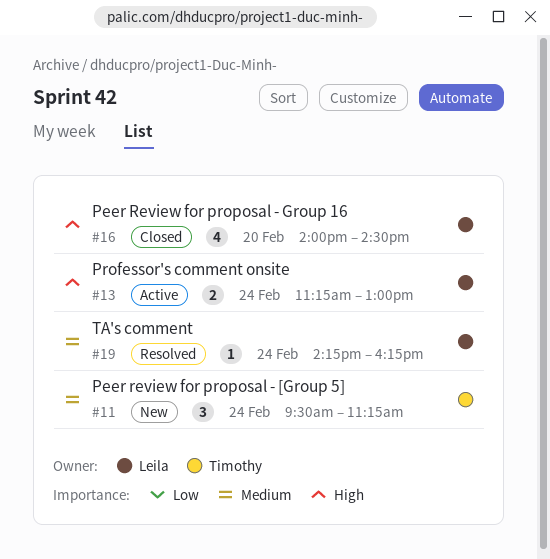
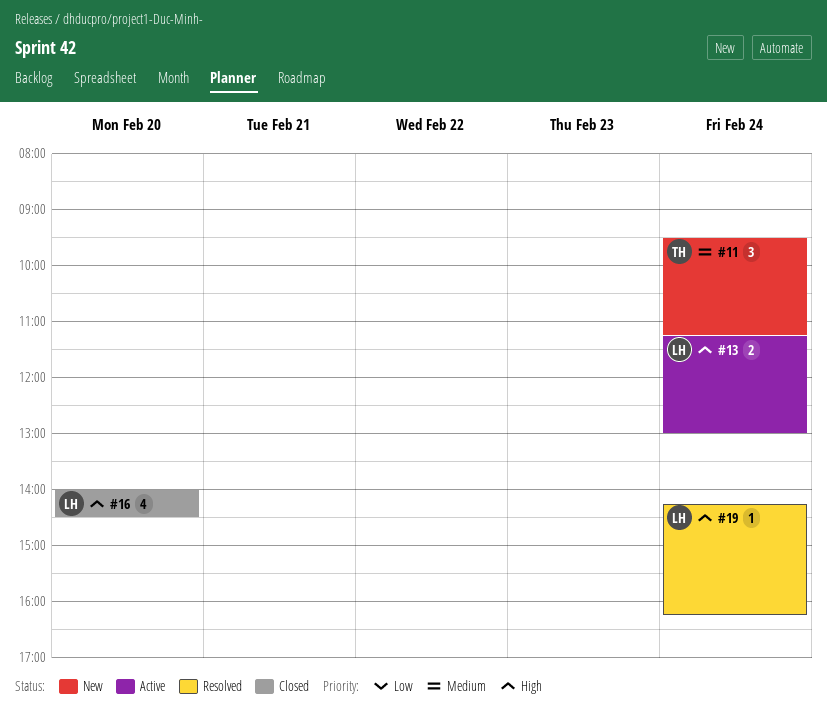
#19, priority: Medium -> High

